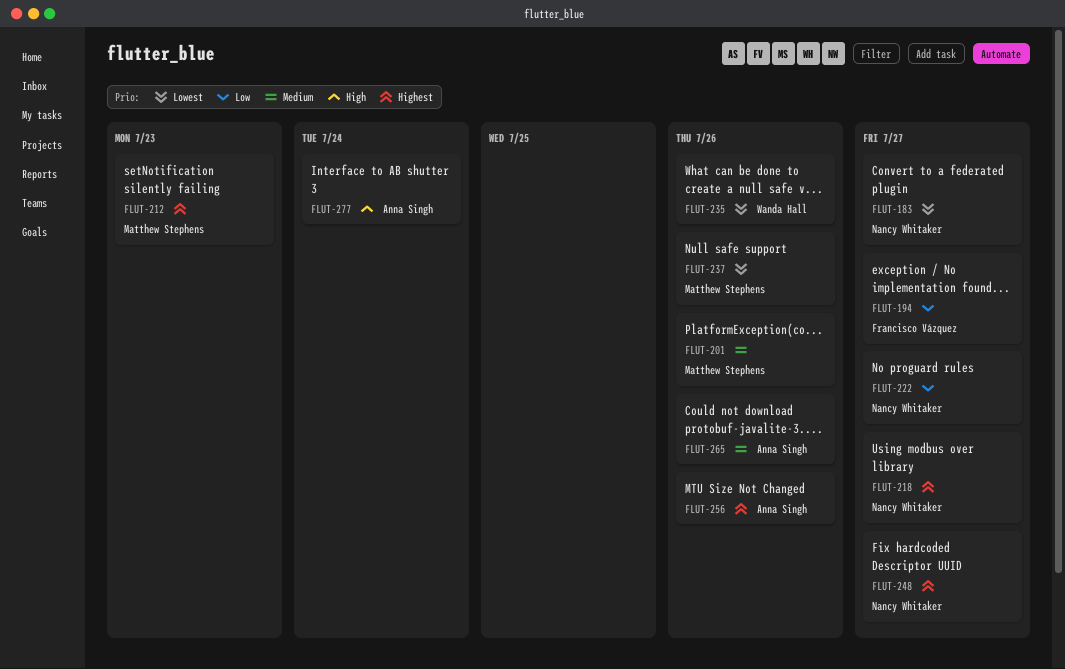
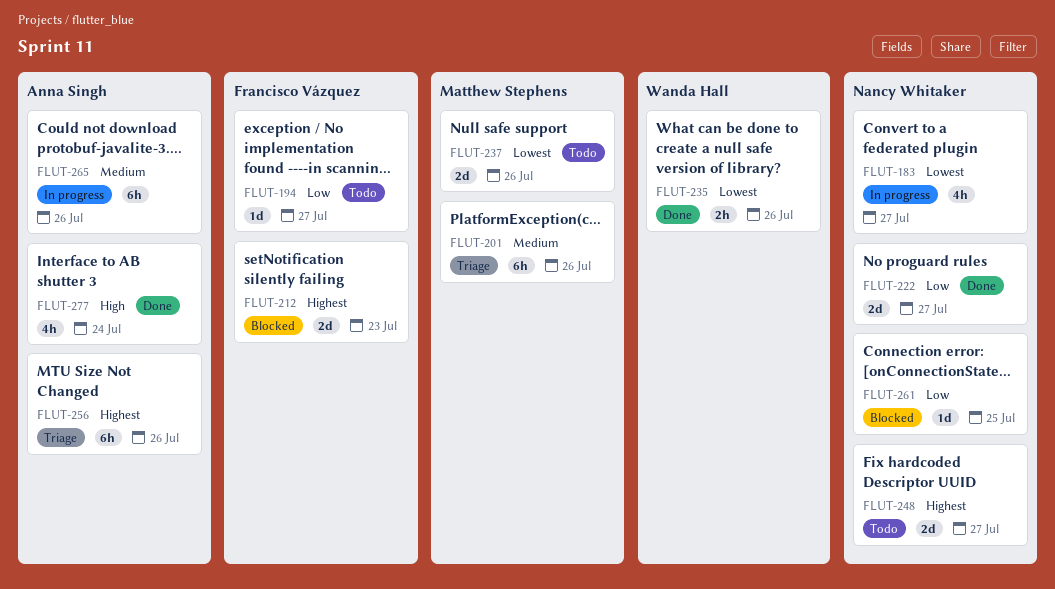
FLUT-212, owner: Matthew Stephens -> Francisco Vázquez
FLUT-218: present -> none
FLUT-261: none -> present

